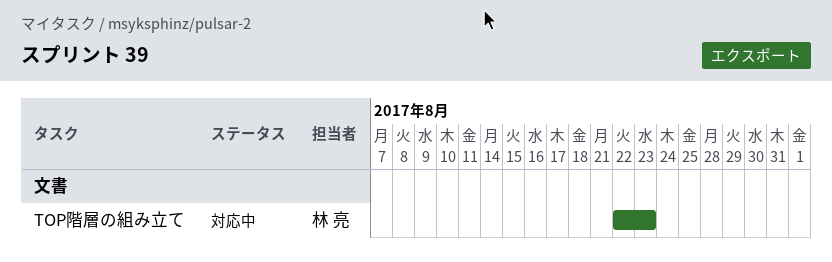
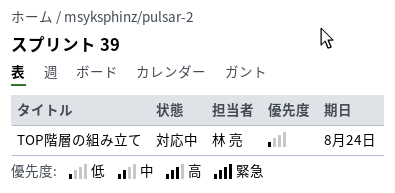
TOP階層の組み立て, due: Aug 23 -> Aug 24

